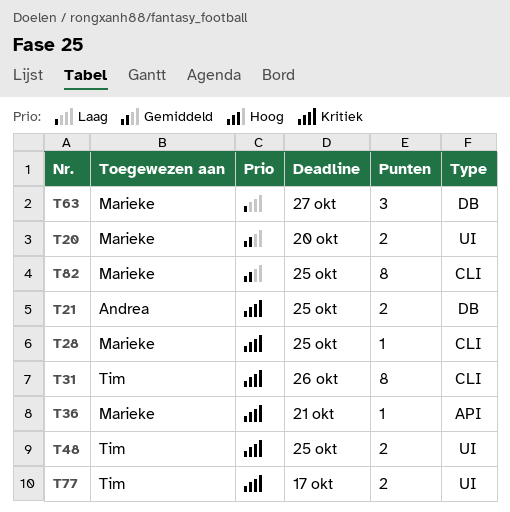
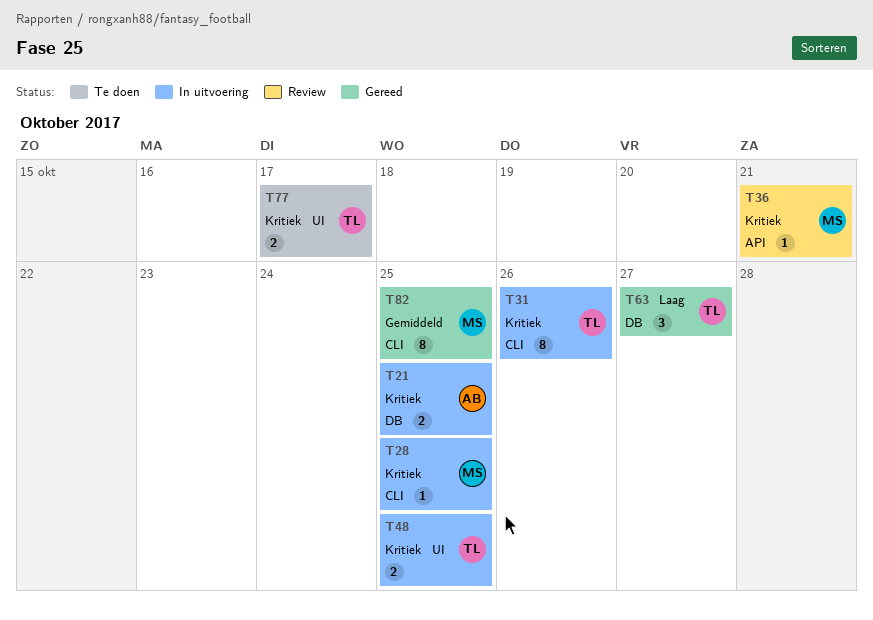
T20: present -> none
T63, owner: Marieke -> Tim

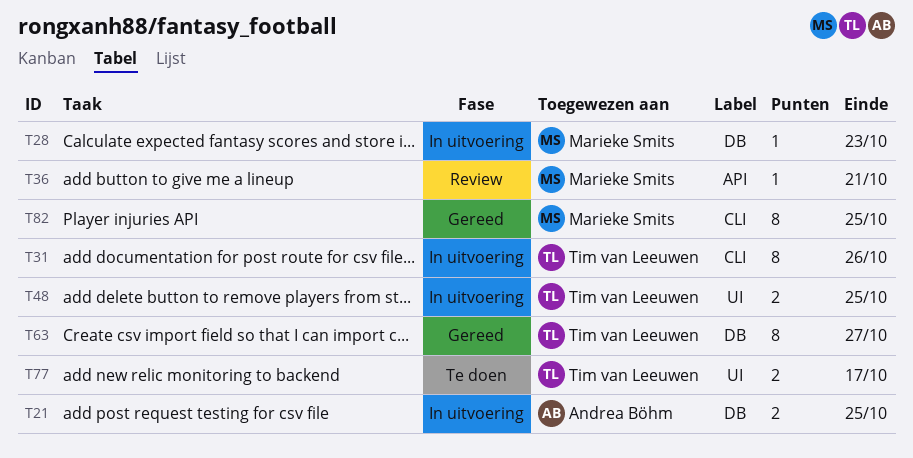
T28, label: CLI -> DB
T28, due: Oct 25 -> Oct 23
T63, estimate: 3 -> 8

